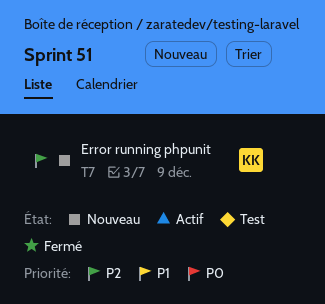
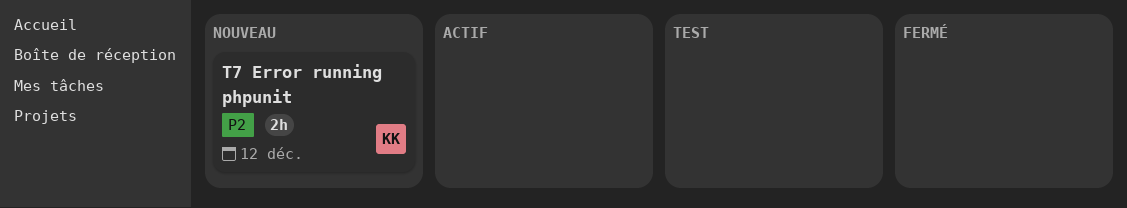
T7, due: Dec 9 -> Dec 12

